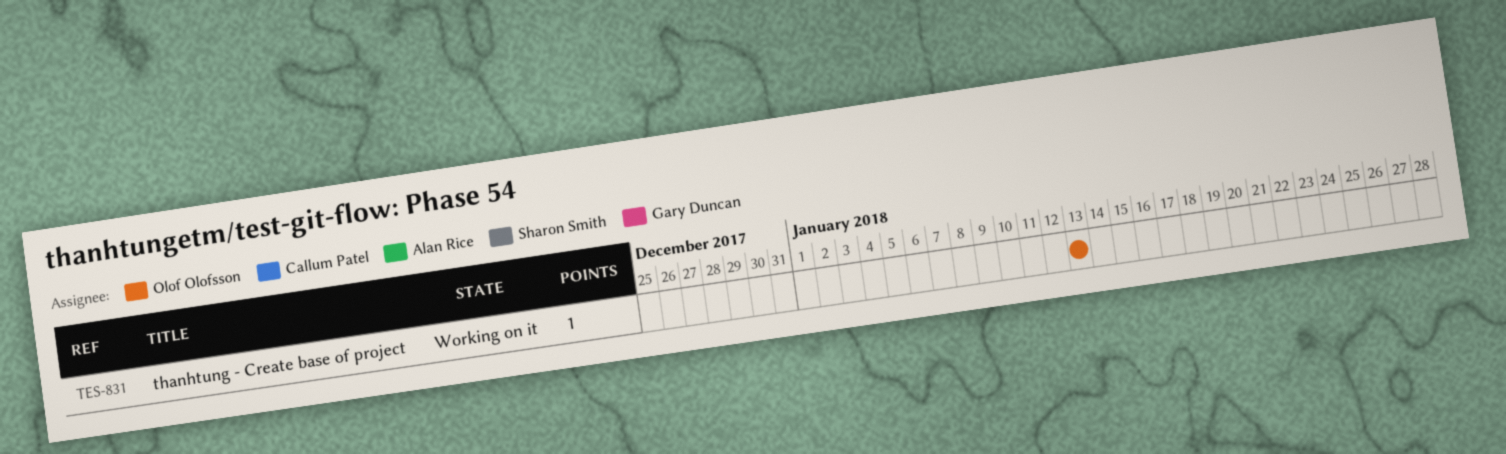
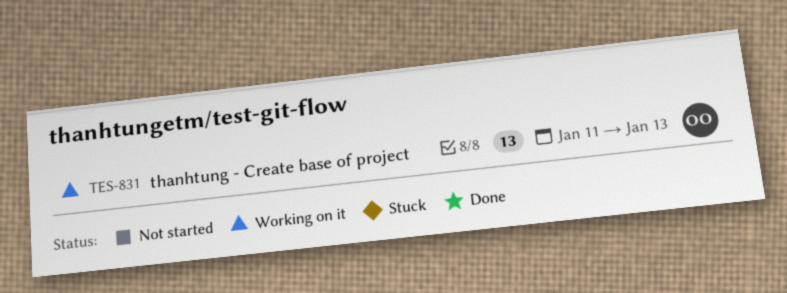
TES-831, estimate: 1 -> 13
TES-831, start: Jan 13 -> Jan 11

